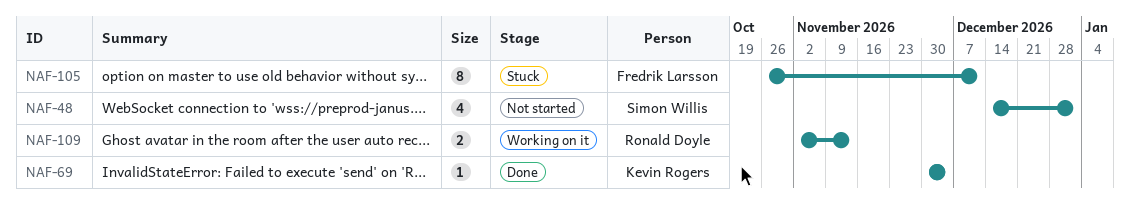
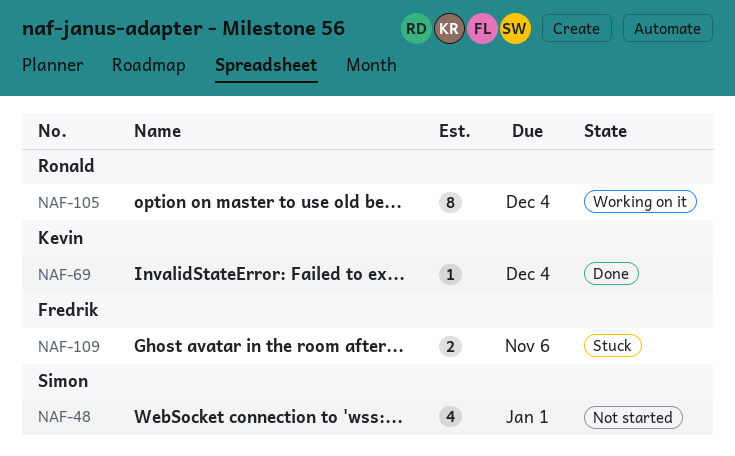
NAF-105, status: Stuck -> Working on it
NAF-105, owner: Fredrik Larsson -> Ronald Doyle
NAF-105, due: Dec 11 -> Dec 4
NAF-109, status: Working on it -> Stuck
NAF-109, owner: Ronald Doyle -> Fredrik Larsson
NAF-109, due: Nov 13 -> Nov 6

